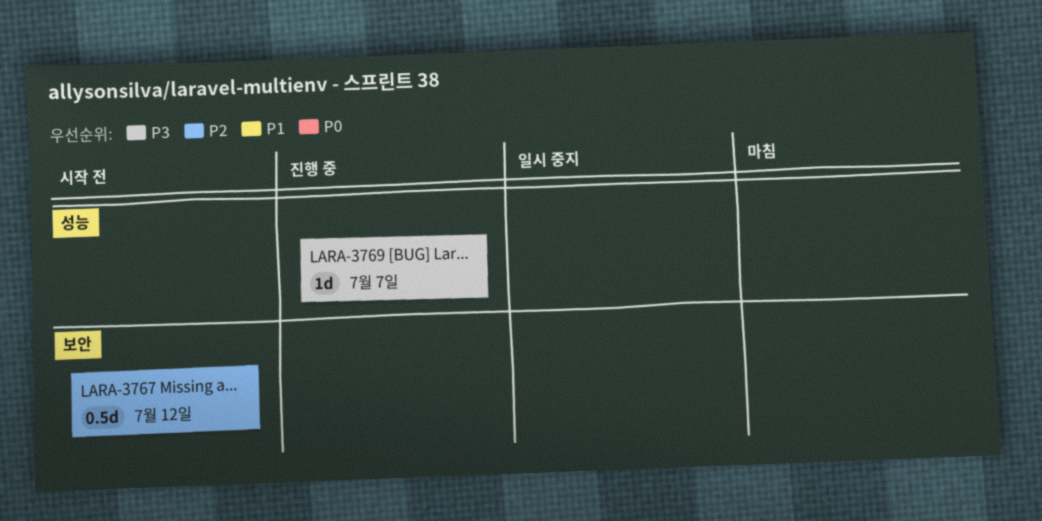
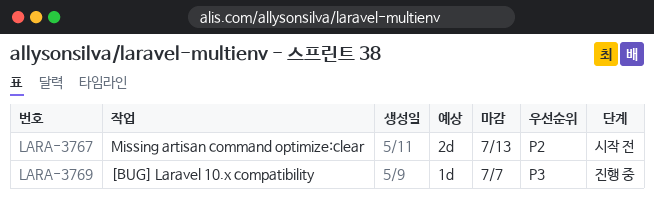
LARA-3767, estimate: 0.5d -> 2d
LARA-3767, due: Jul 12 -> Jul 13

